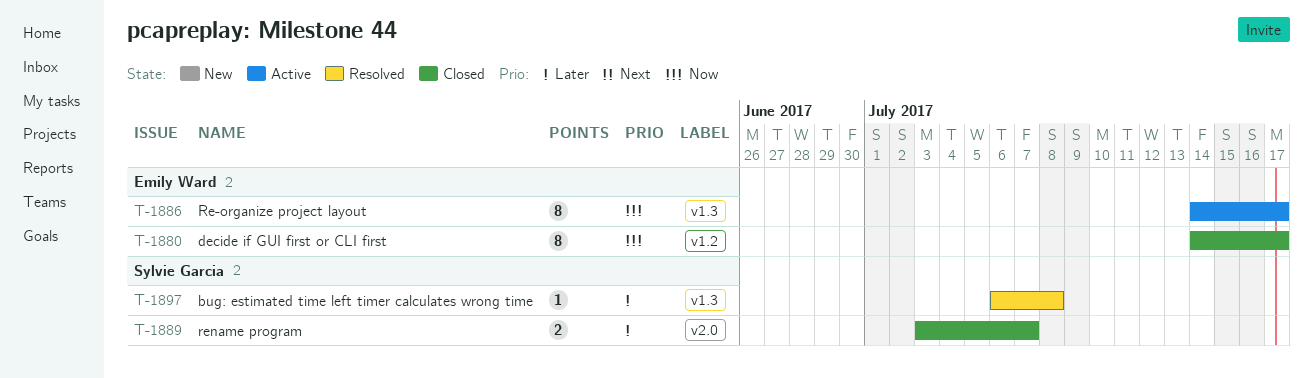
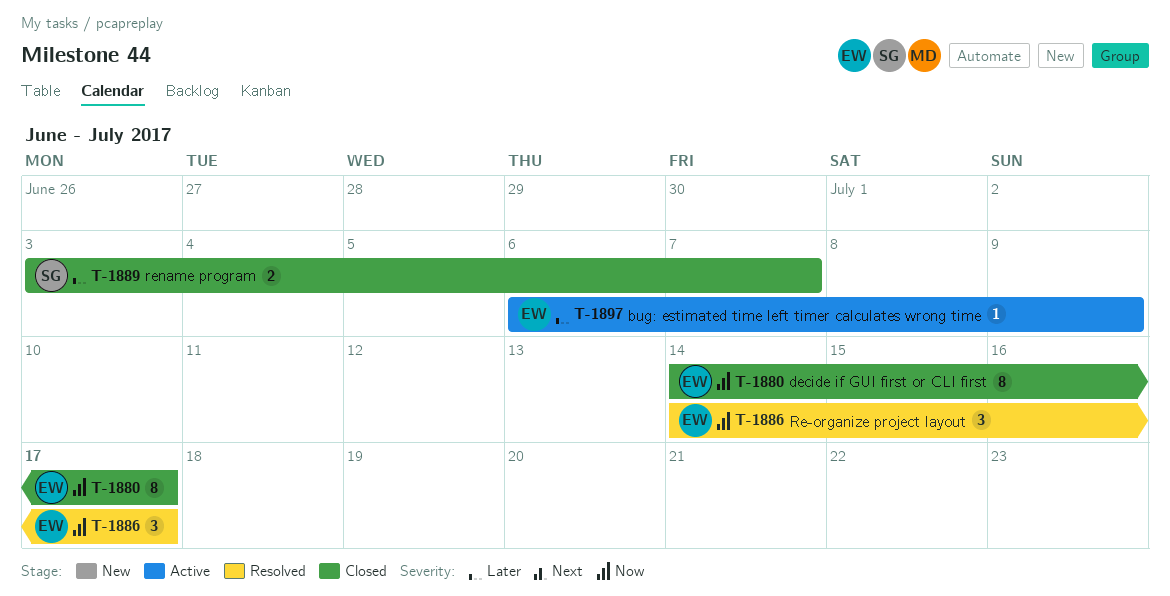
T-1886, status: Active -> Resolved
T-1886, estimate: 8 -> 3
T-1897, status: Resolved -> Active
T-1897, owner: Sylvie Garcia -> Emily Ward
T-1897, due: Jul 8 -> Jul 9

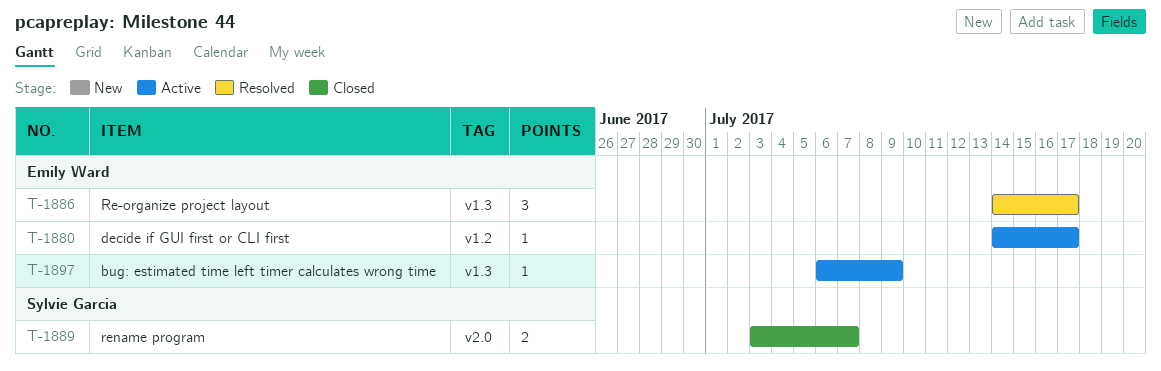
T-1880, status: Closed -> Active
T-1880, estimate: 8 -> 1

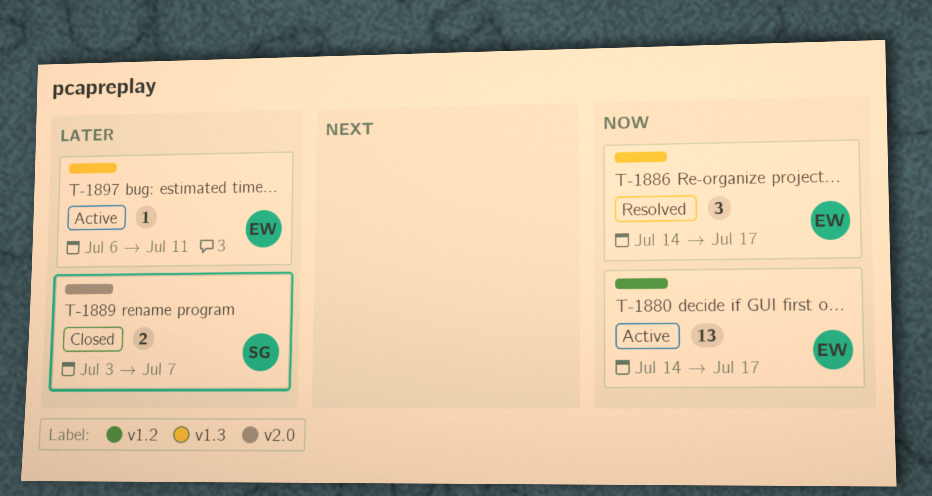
T-1880, estimate: 1 -> 13
T-1897, due: Jul 9 -> Jul 11

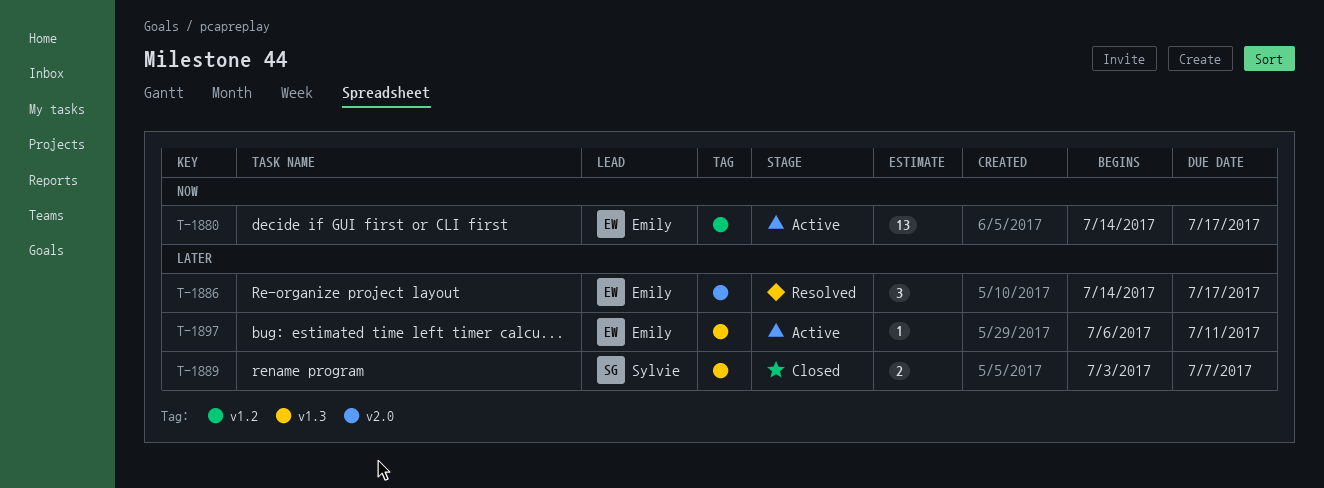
T-1886, priority: Now -> Later
T-1886, label: v1.3 -> v2.0
T-1889, label: v2.0 -> v1.3

